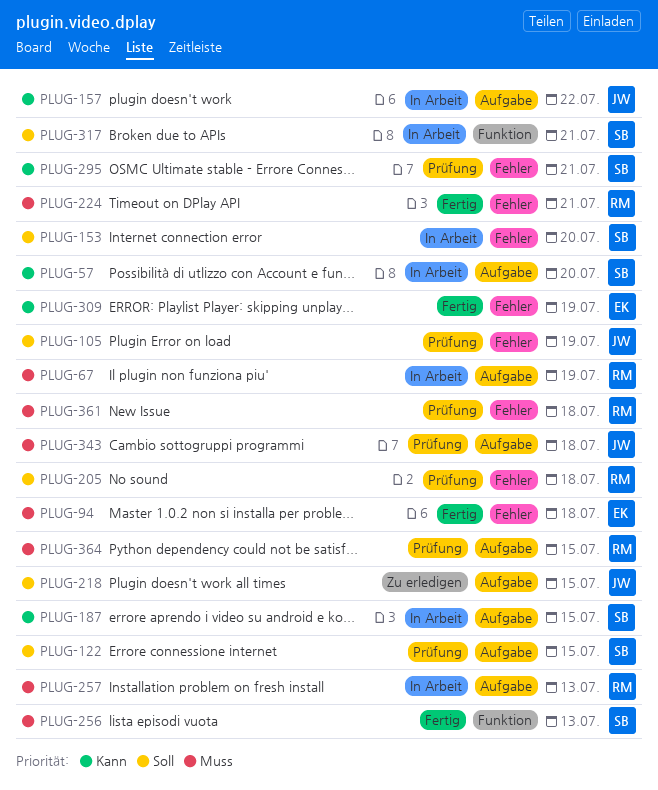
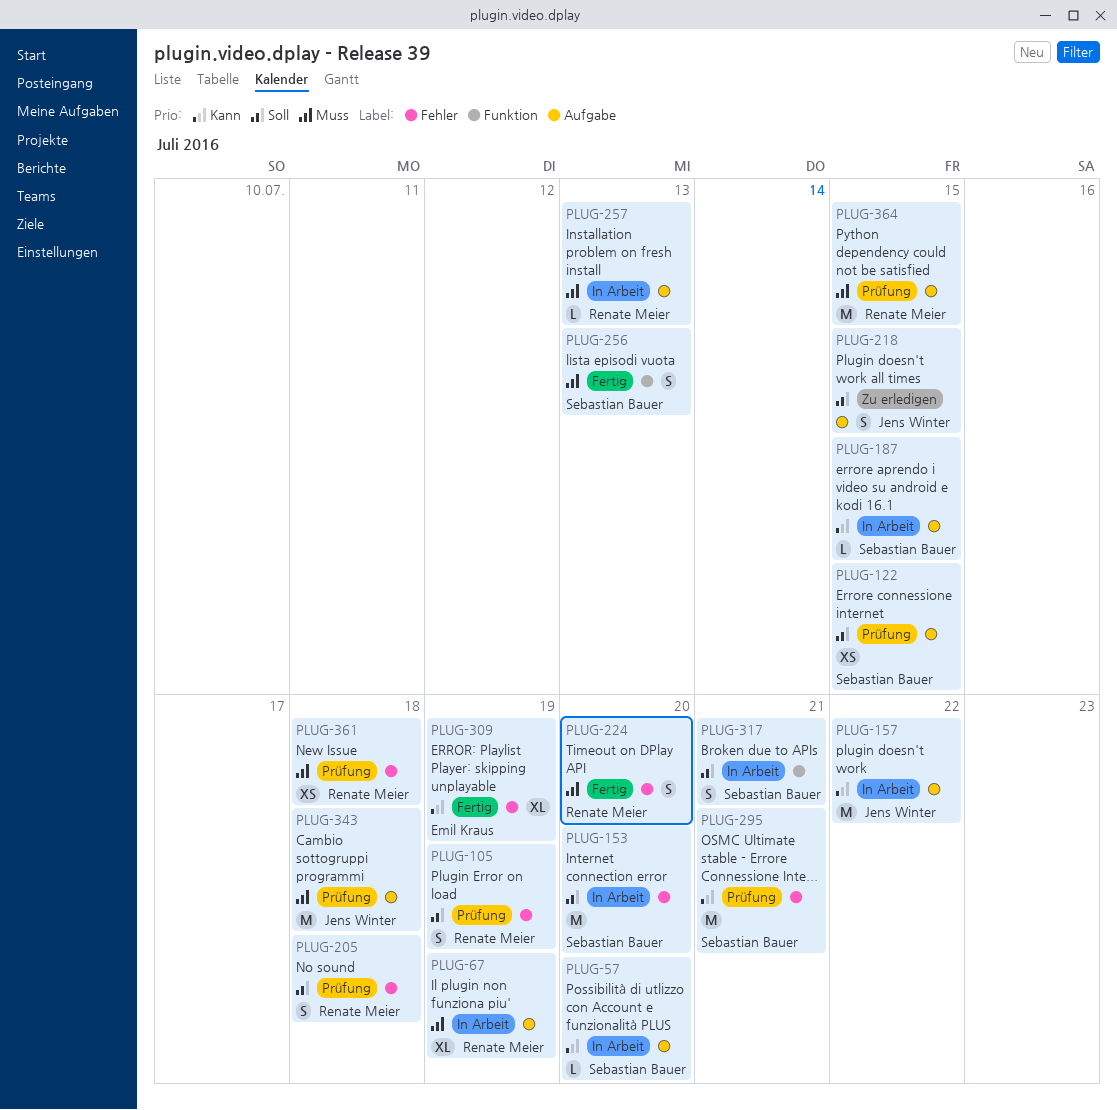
PLUG-94: present -> none
PLUG-105, owner: Jens Winter -> Renate Meier
PLUG-224, due: Jul 21 -> Jul 20

